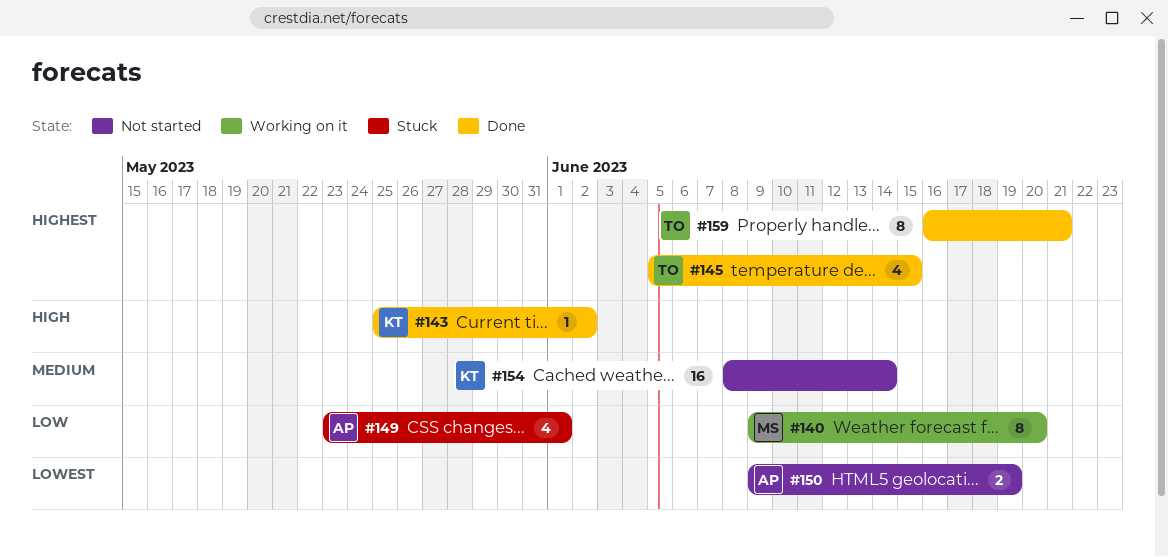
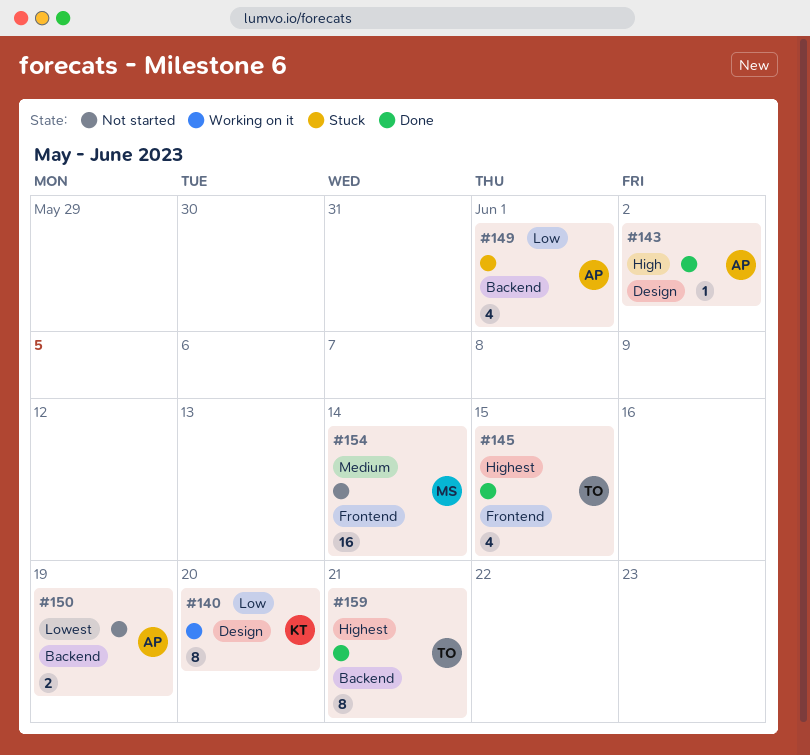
#140, owner: MS -> KT
#143, owner: KT -> AP
#154, owner: KT -> MS

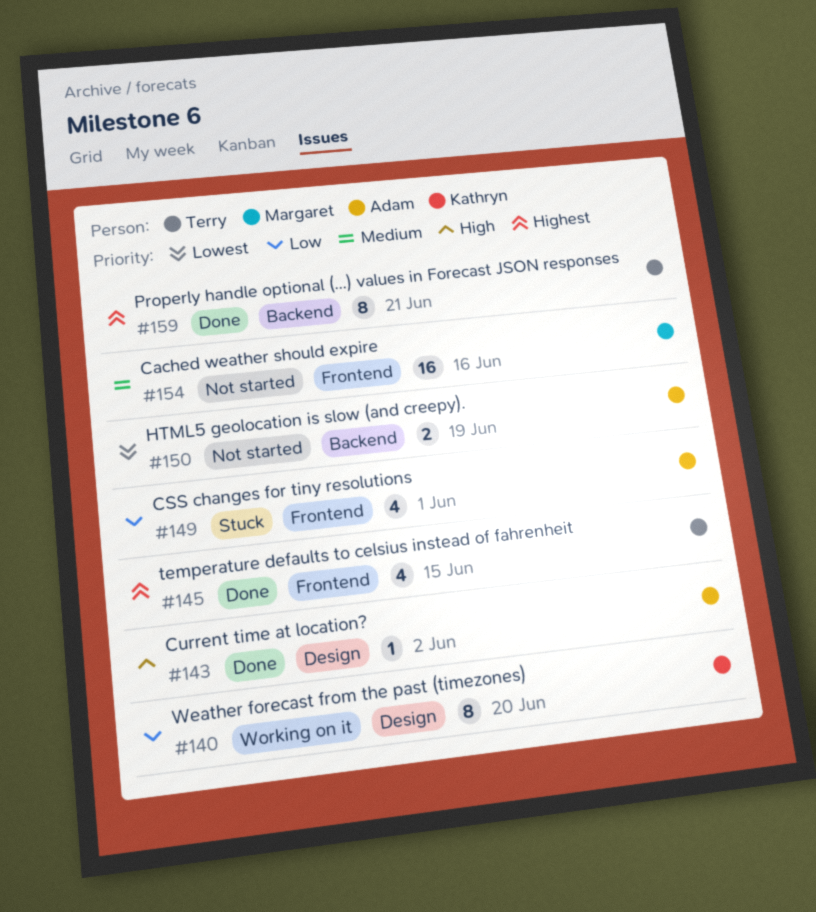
#149, label: Backend -> Frontend
#154, due: Jun 14 -> Jun 16

